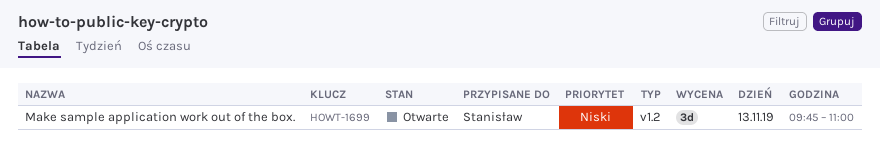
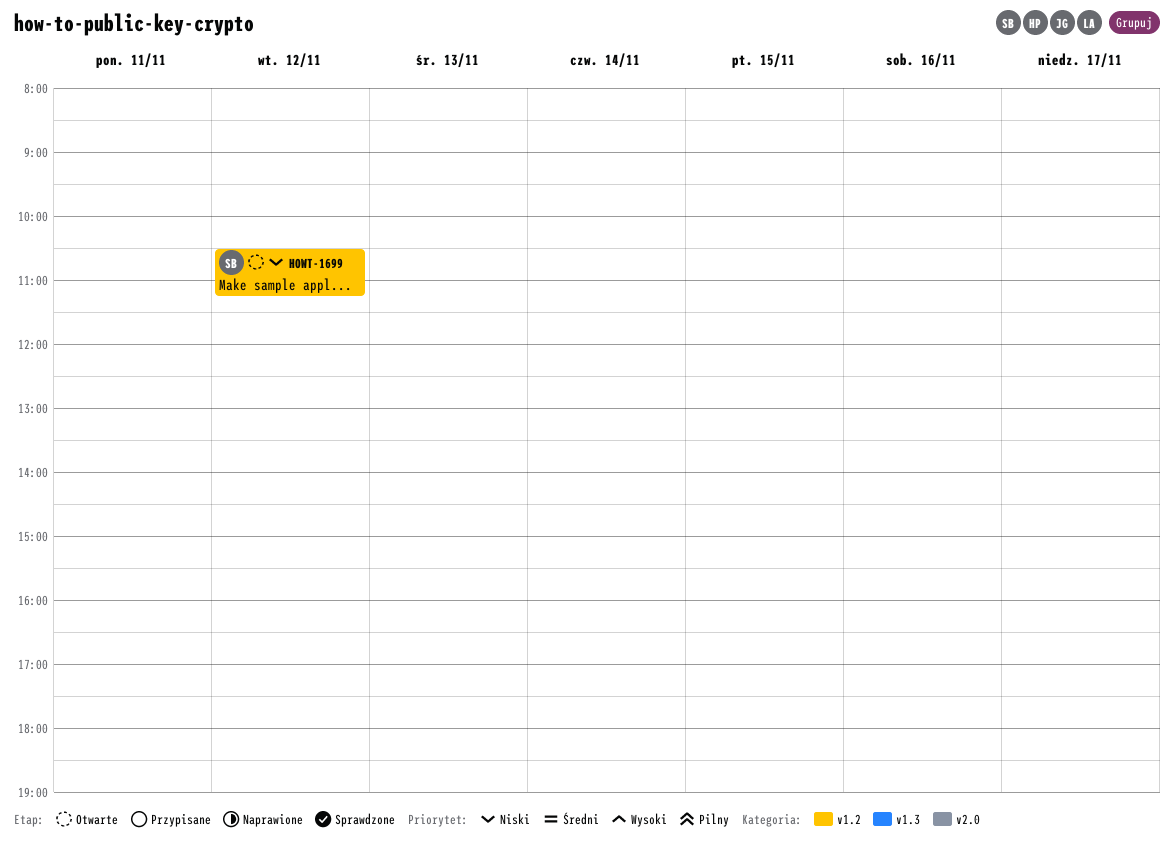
HOWT-1699, day: Nov 13 -> Nov 12
HOWT-1699, begins: 09:45 -> 10:30
HOWT-1699, ends: 11:00 -> 11:15

